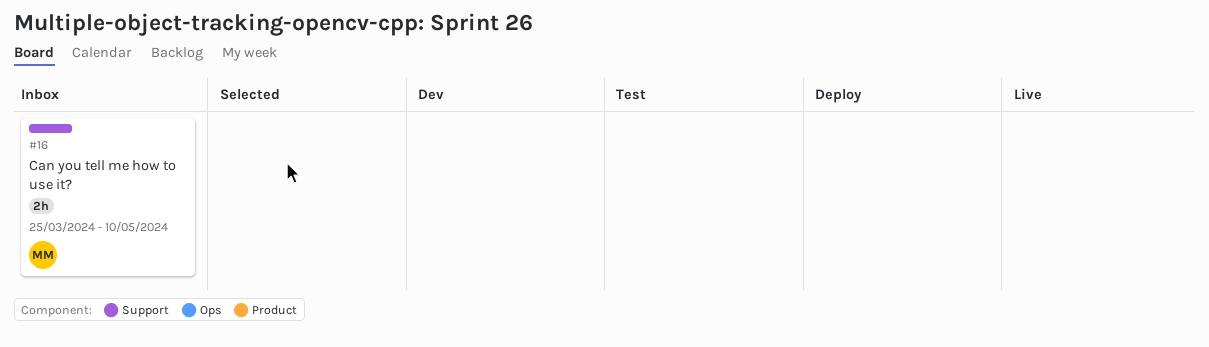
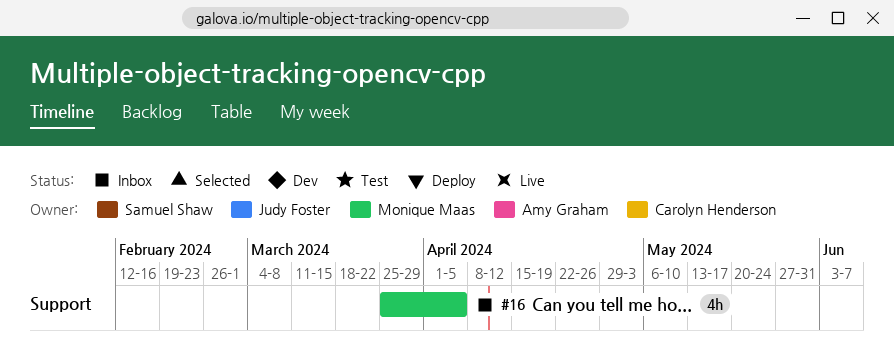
#16, estimate: 2h -> 4h
#16, due: May 10 -> Apr 5

